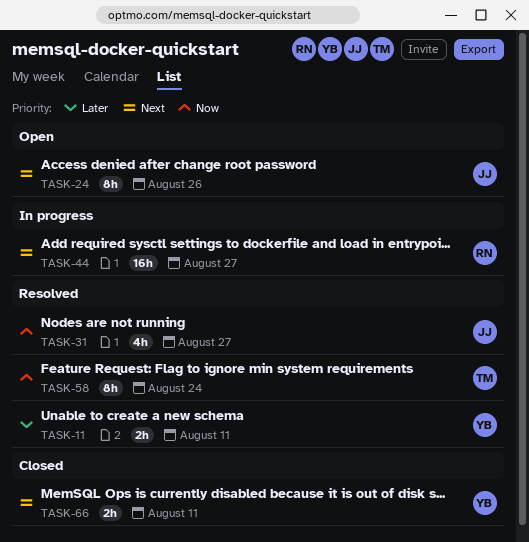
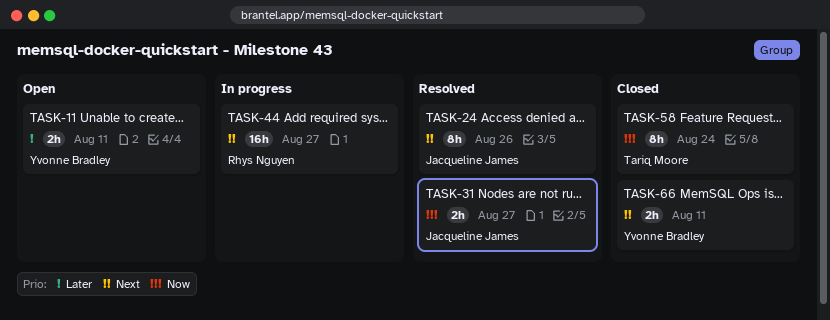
TASK-11, status: Resolved -> Open
TASK-24, status: Open -> Resolved
TASK-31, estimate: 4h -> 2h
TASK-58, status: Resolved -> Closed

